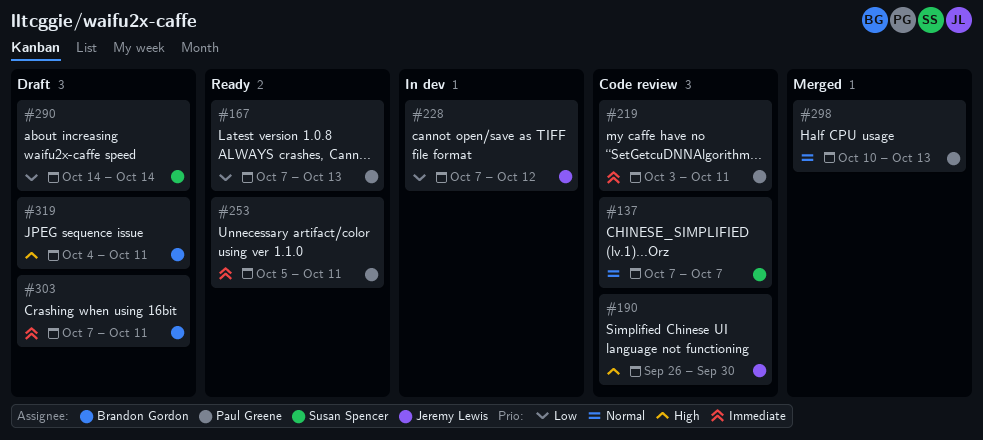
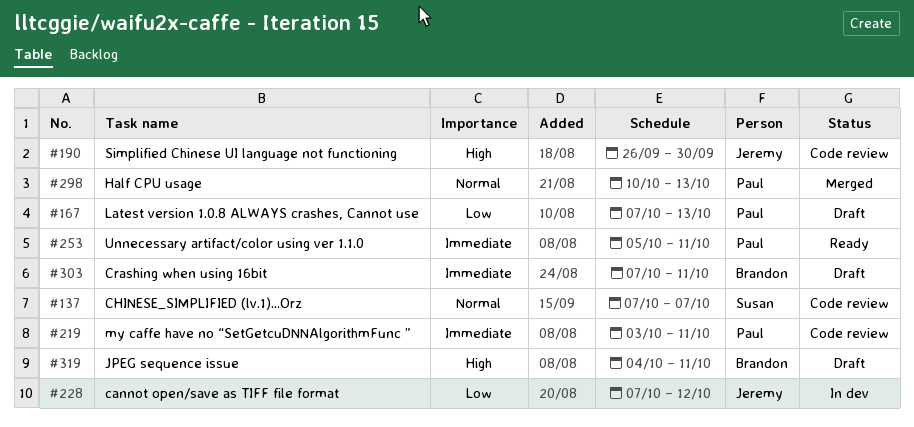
#167, status: Ready -> Draft
#290: present -> none

